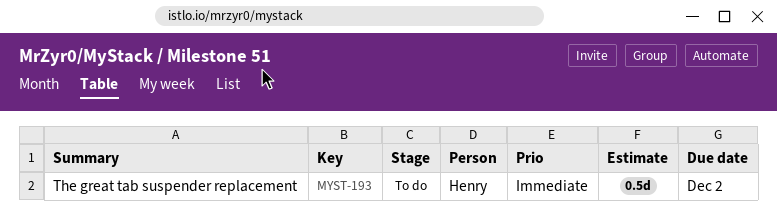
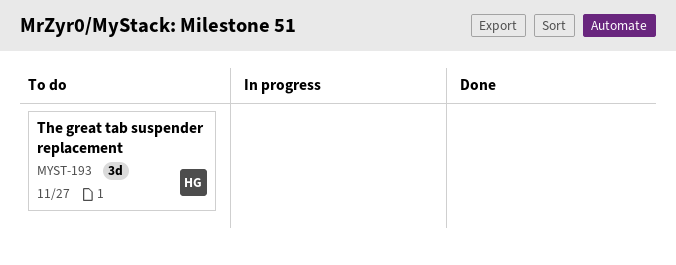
MYST-193, estimate: 0.5d -> 3d
MYST-193, due: Dec 2 -> Nov 27

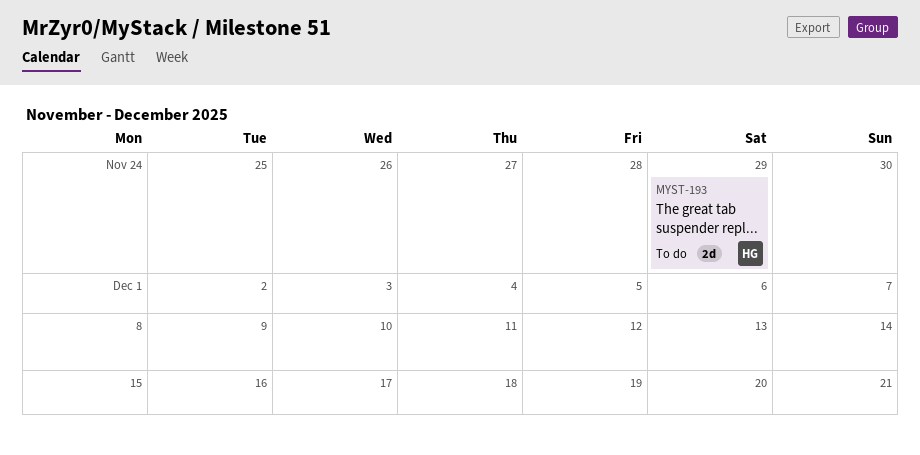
MYST-193, estimate: 3d -> 2d
MYST-193, due: Nov 27 -> Nov 29

